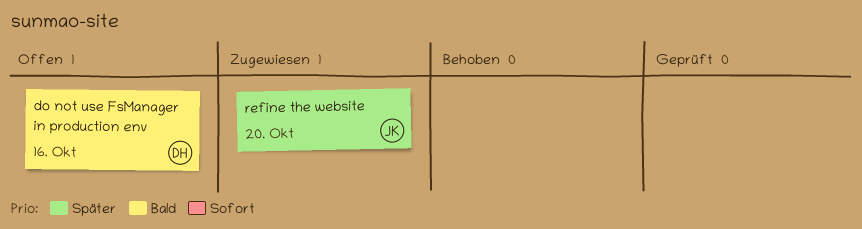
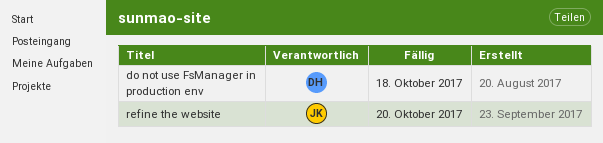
do not use FsManager in production env, due: Oct 16 -> Oct 18

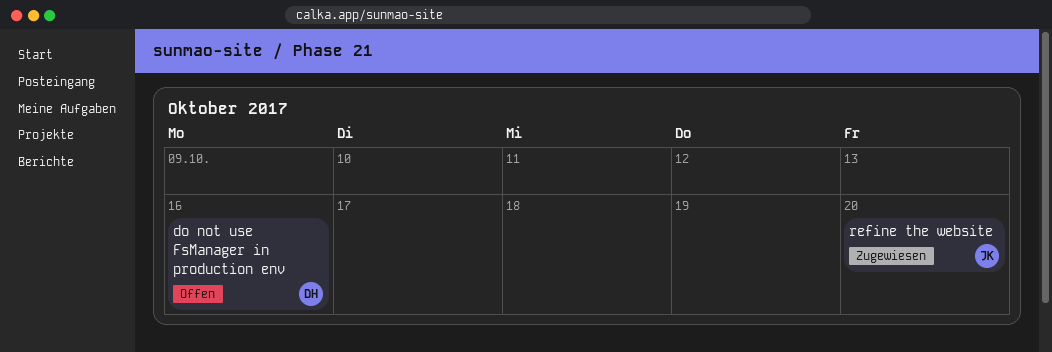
do not use FsManager in production env, due: Oct 18 -> Oct 16

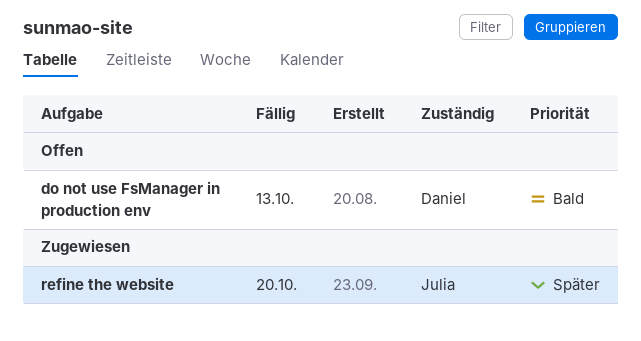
do not use FsManager in production env, due: Oct 16 -> Oct 13

